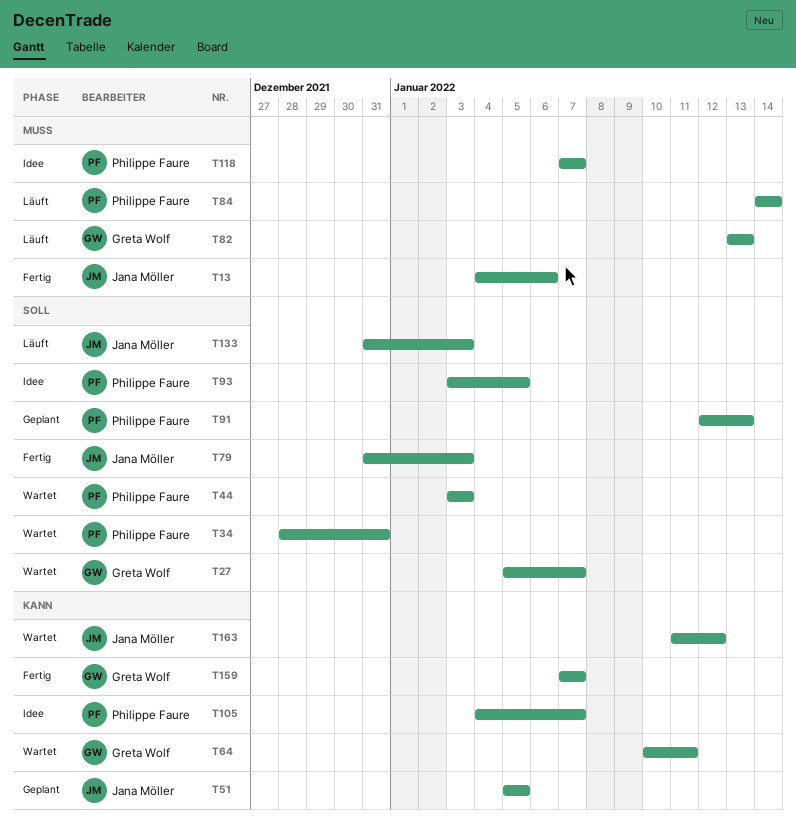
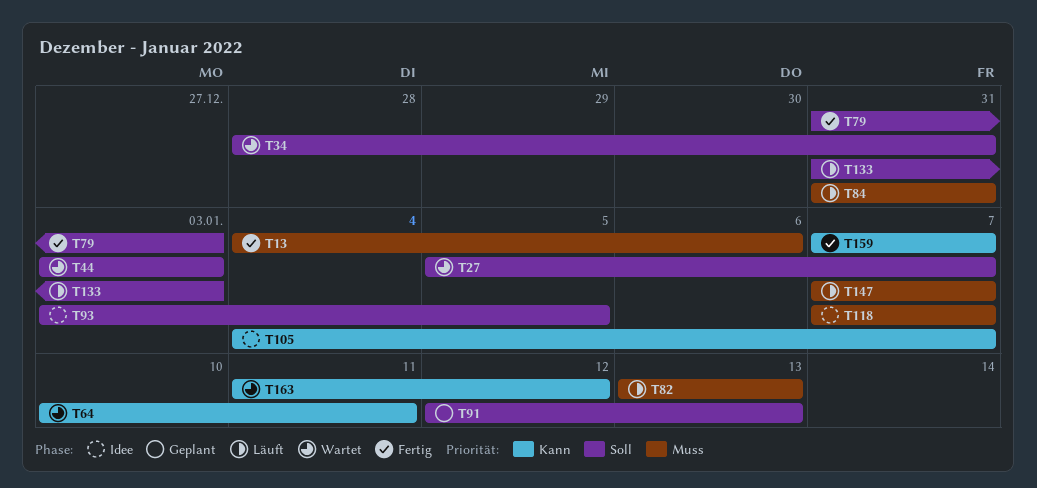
T51: present -> none
T84, start: Jan 14 -> Dec 31
T84, due: Jan 14 -> Dec 31
T147: none -> present

